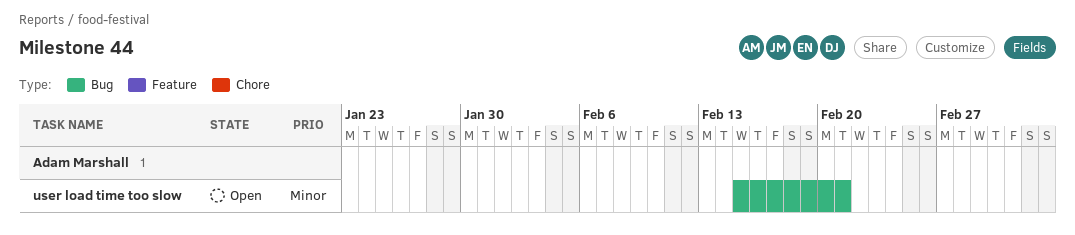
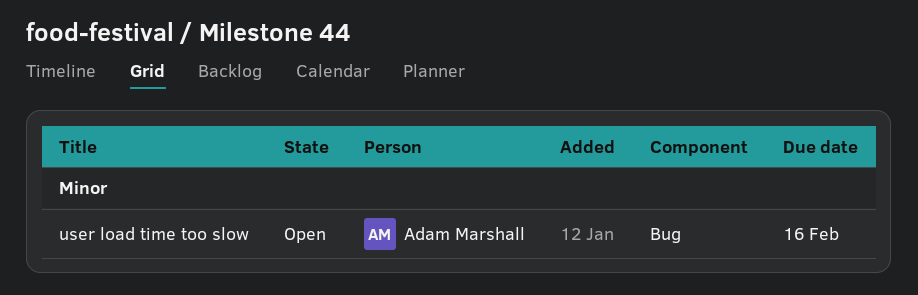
user load time too slow, due: Feb 21 -> Feb 16

